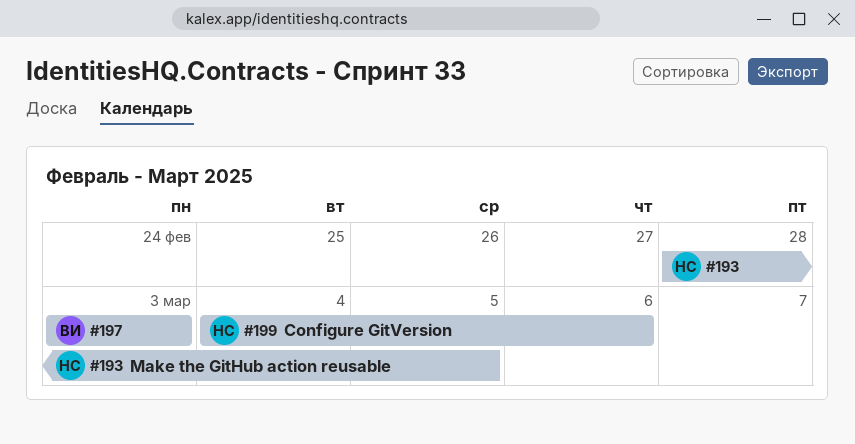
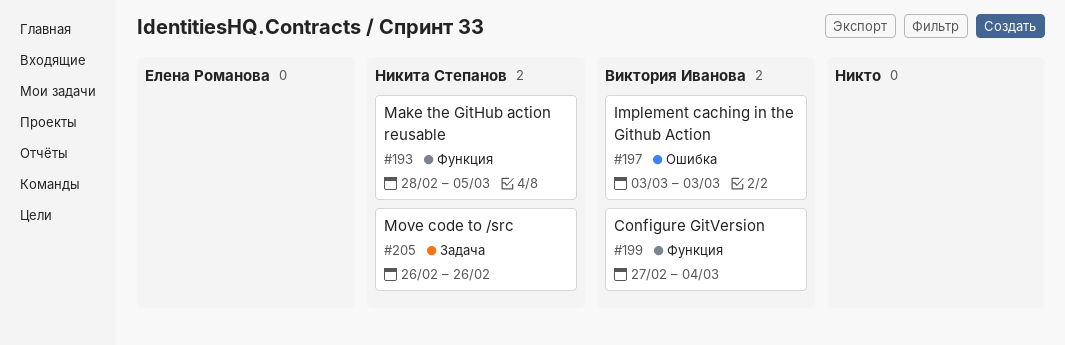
#199, owner: Никита Степанов -> Виктория Иванова
#199, start: Mar 4 -> Feb 27
#199, due: Mar 6 -> Mar 4
#205: none -> present

